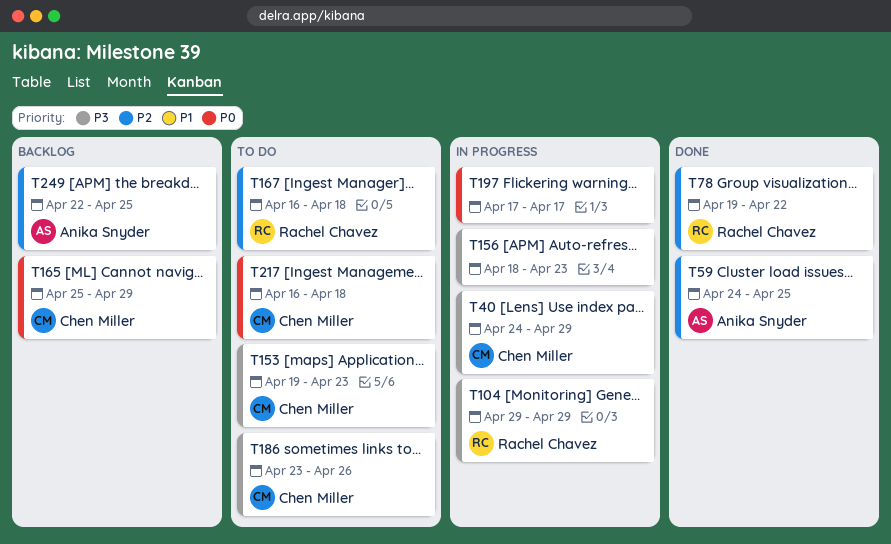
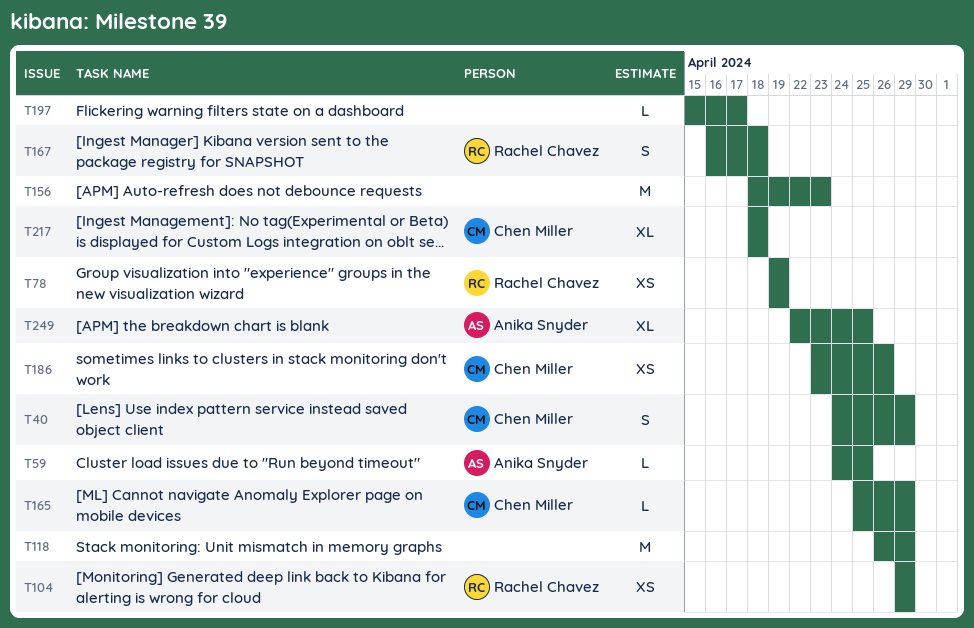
T78, due: Apr 22 -> Apr 19
T118: none -> present
T153: present -> none
T197, start: Apr 17 -> Apr 15
T217, start: Apr 16 -> Apr 18

